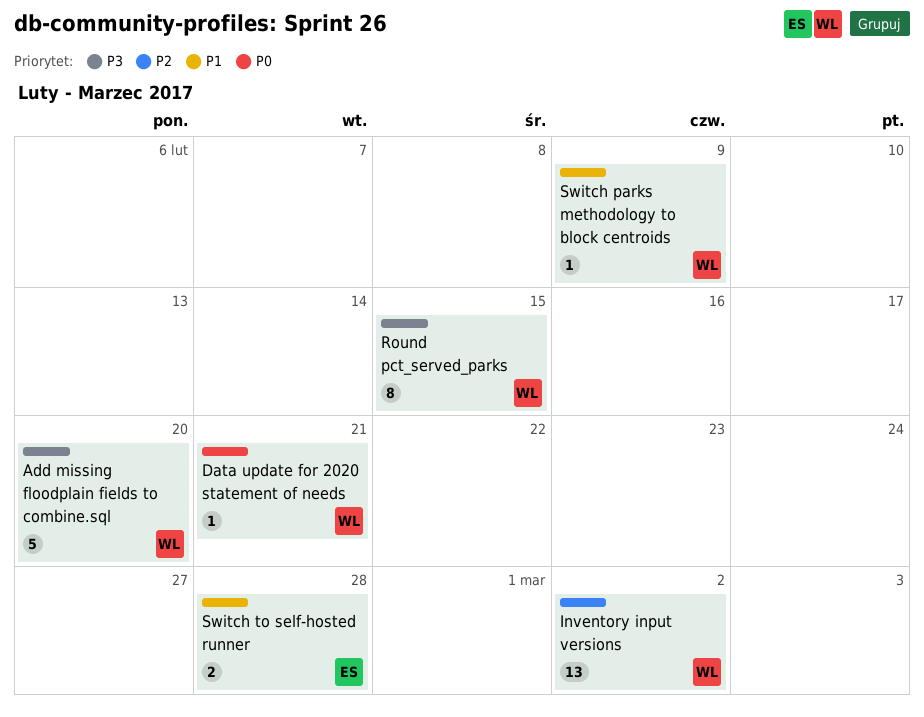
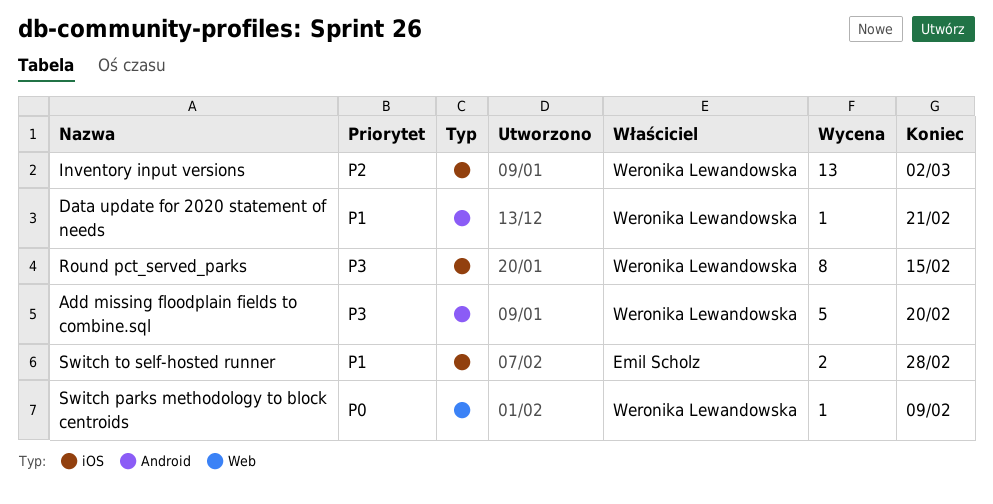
Data update for 2020 statement of needs, priority: P0 -> P1
Switch parks methodology to block centroids, priority: P1 -> P0

